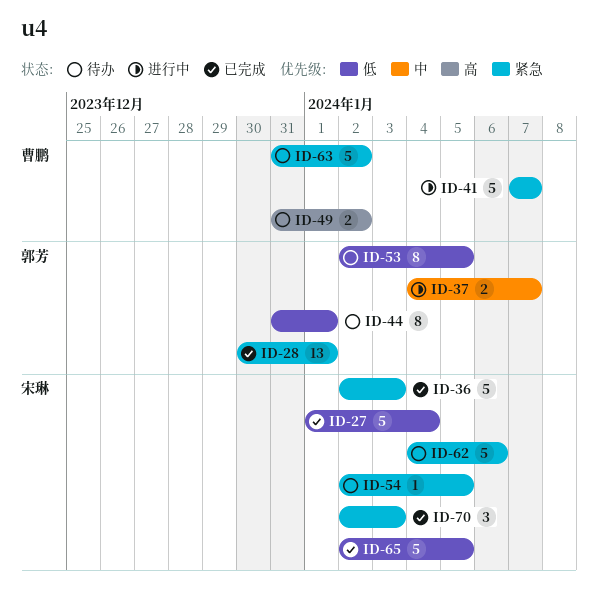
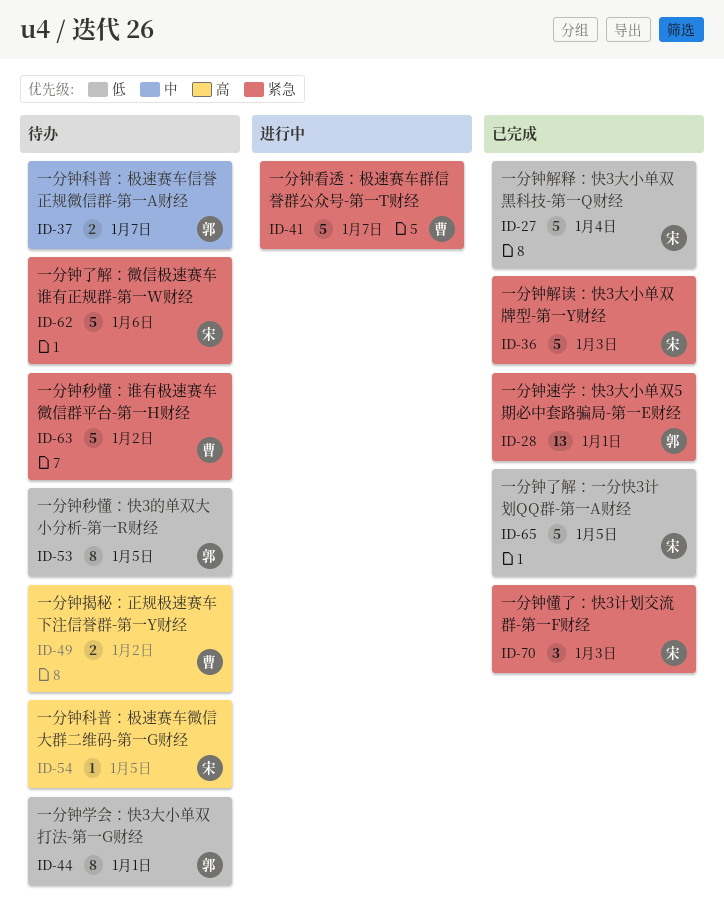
ID-37, status: 进行中 -> 待办
ID-54, priority: 紧急 -> 高

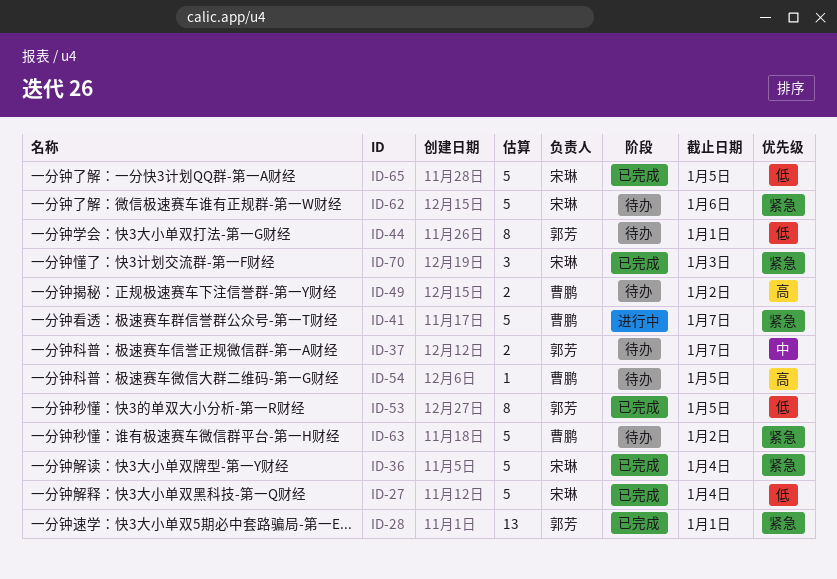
ID-36, due: Jan 3 -> Jan 4
ID-53, status: 待办 -> 已完成
ID-54, owner: 宋琳 -> 曹鹏

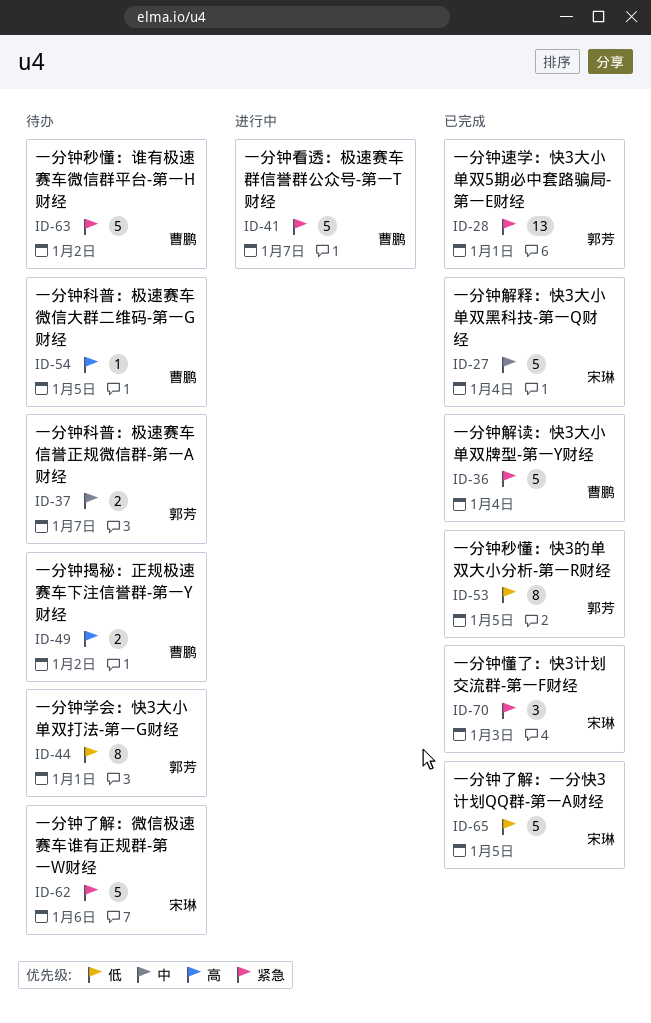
ID-27, priority: 低 -> 中
ID-36, owner: 宋琳 -> 曹鹏

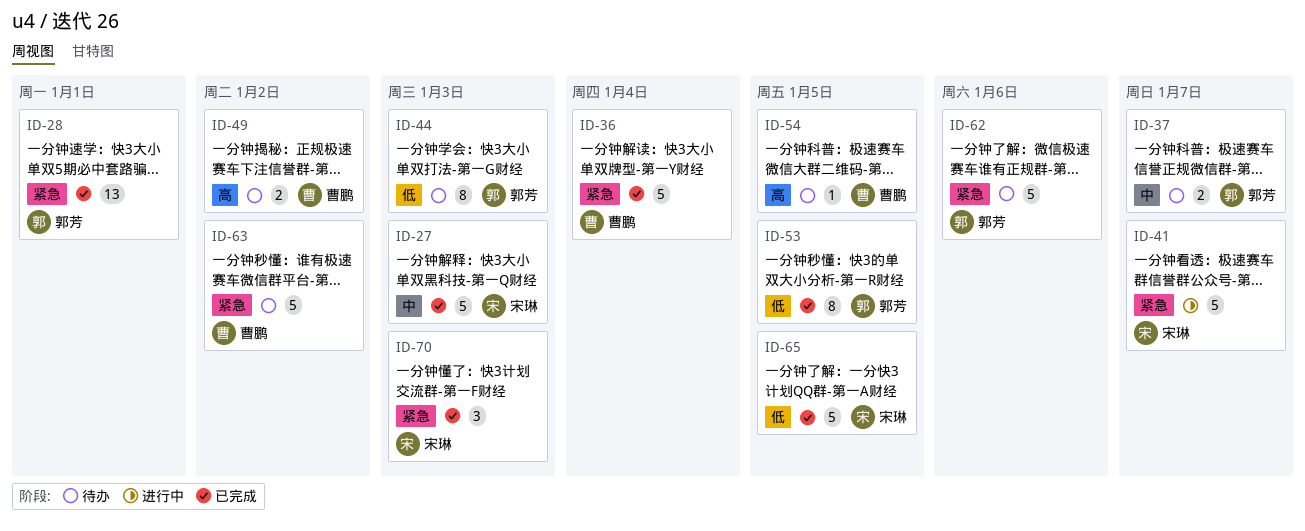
ID-27, due: Jan 4 -> Jan 3
ID-41, owner: 曹鹏 -> 宋琳
ID-44, due: Jan 1 -> Jan 3
ID-62, owner: 宋琳 -> 郭芳

